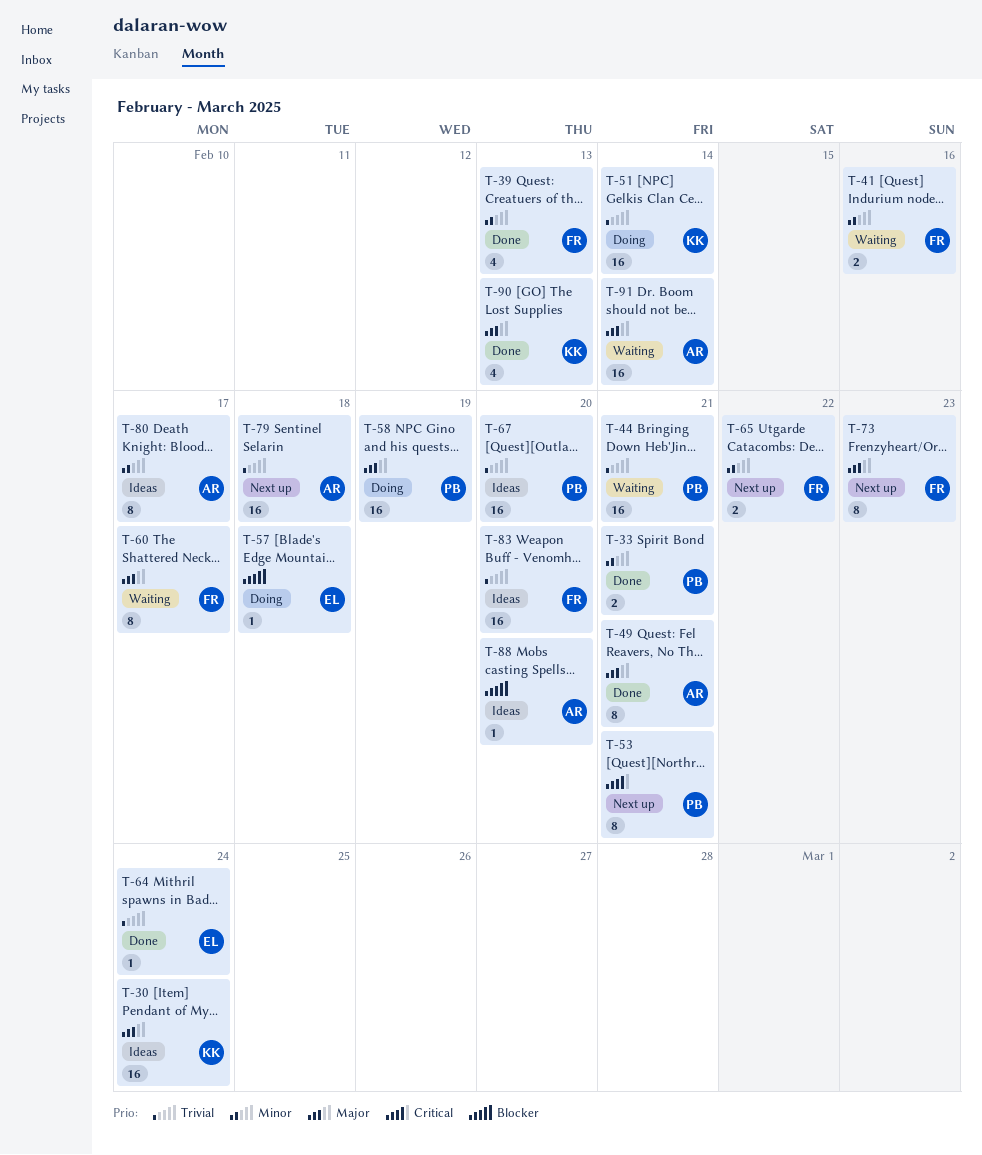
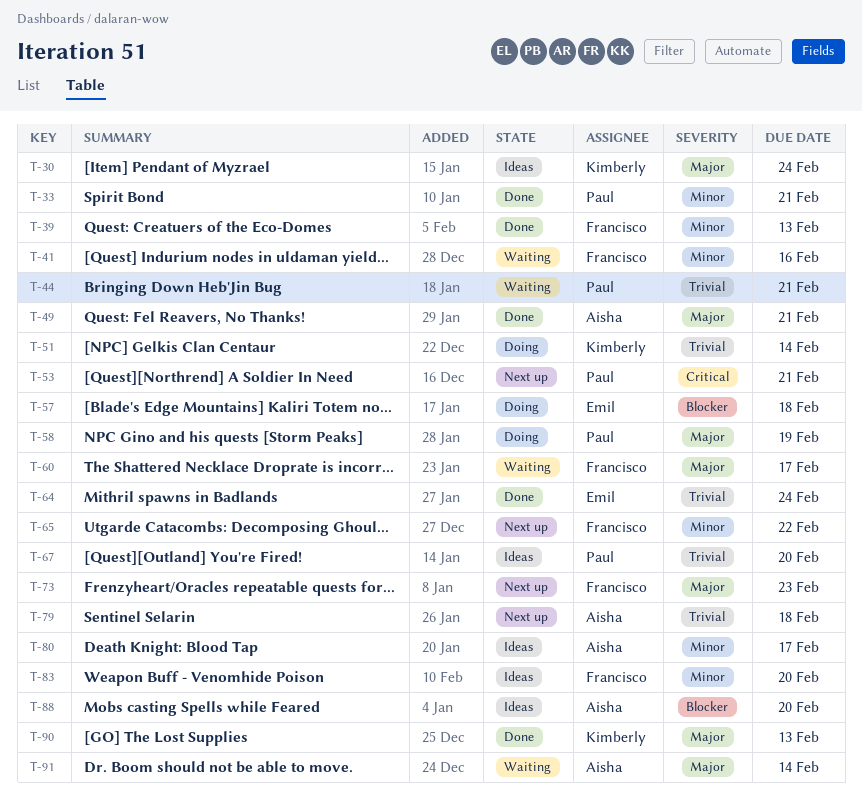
T-83, priority: Trivial -> Minor

